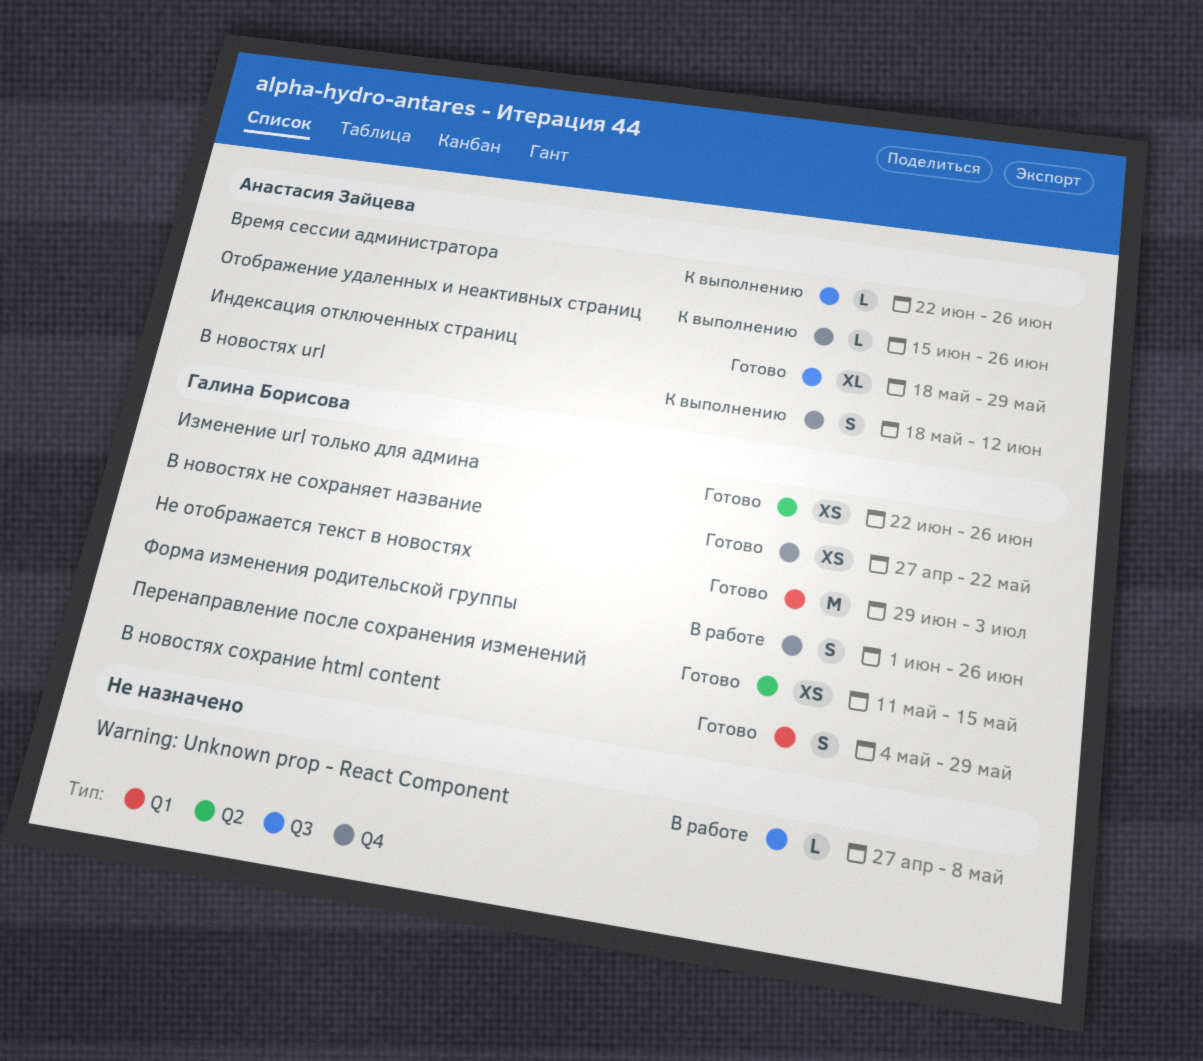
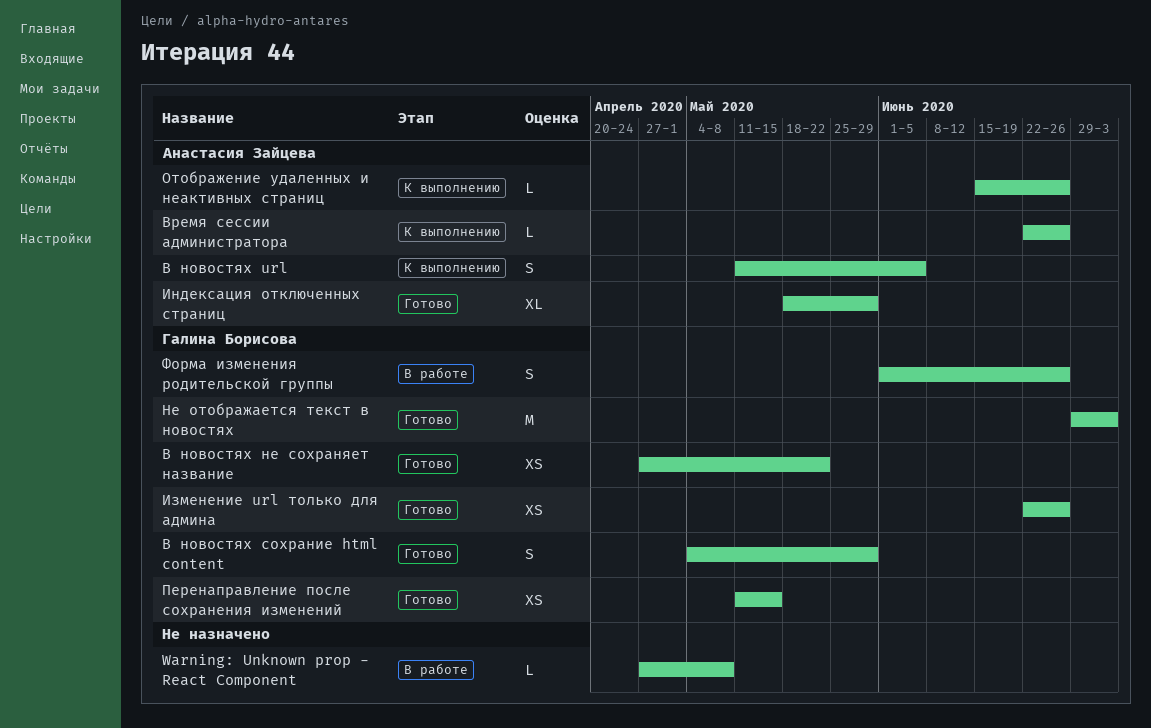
В новостях url, start: May 18 -> May 11
В новостях url, due: Jun 12 -> Jun 5

